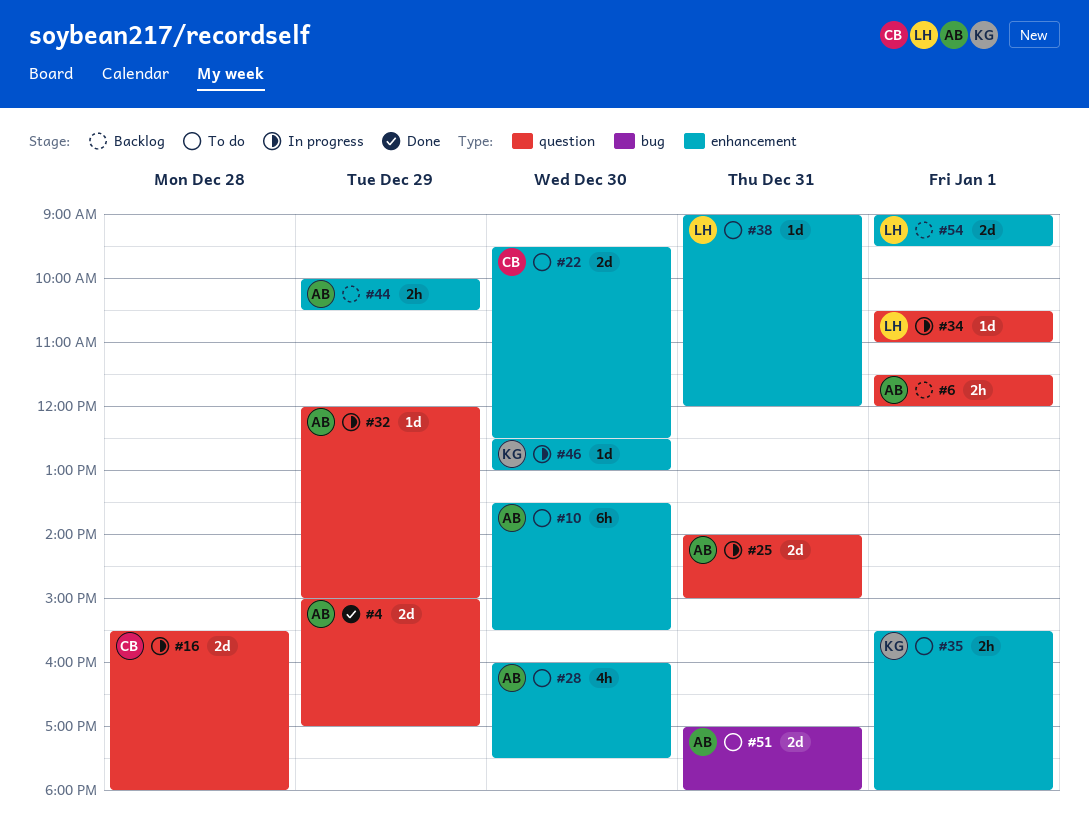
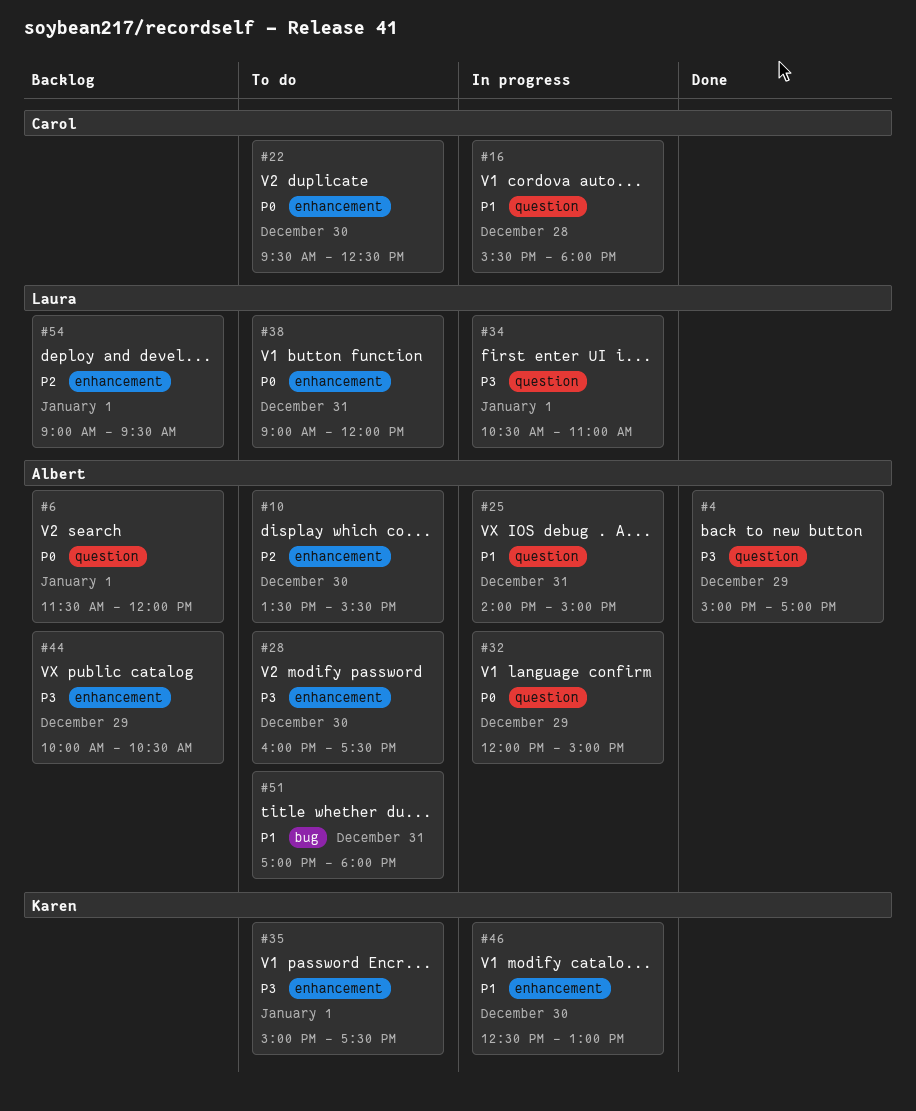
#35, begins: 15:30 -> 15:00
#35, ends: 18:00 -> 17:30

